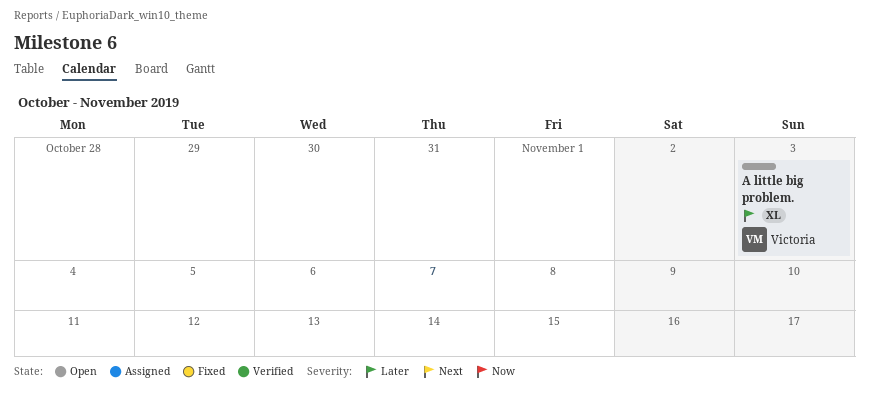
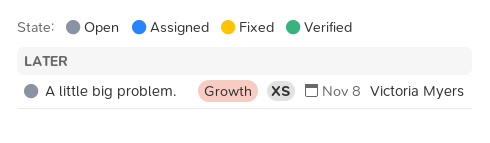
A little big problem., estimate: XL -> XS
A little big problem., due: Nov 3 -> Nov 8

